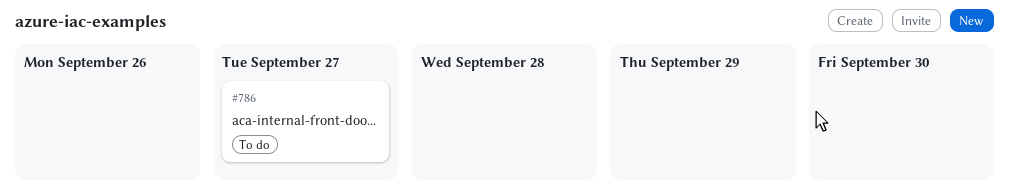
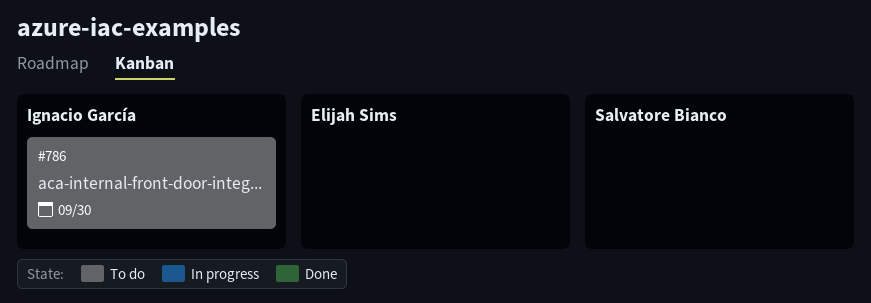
#786, due: Sep 27 -> Sep 30

